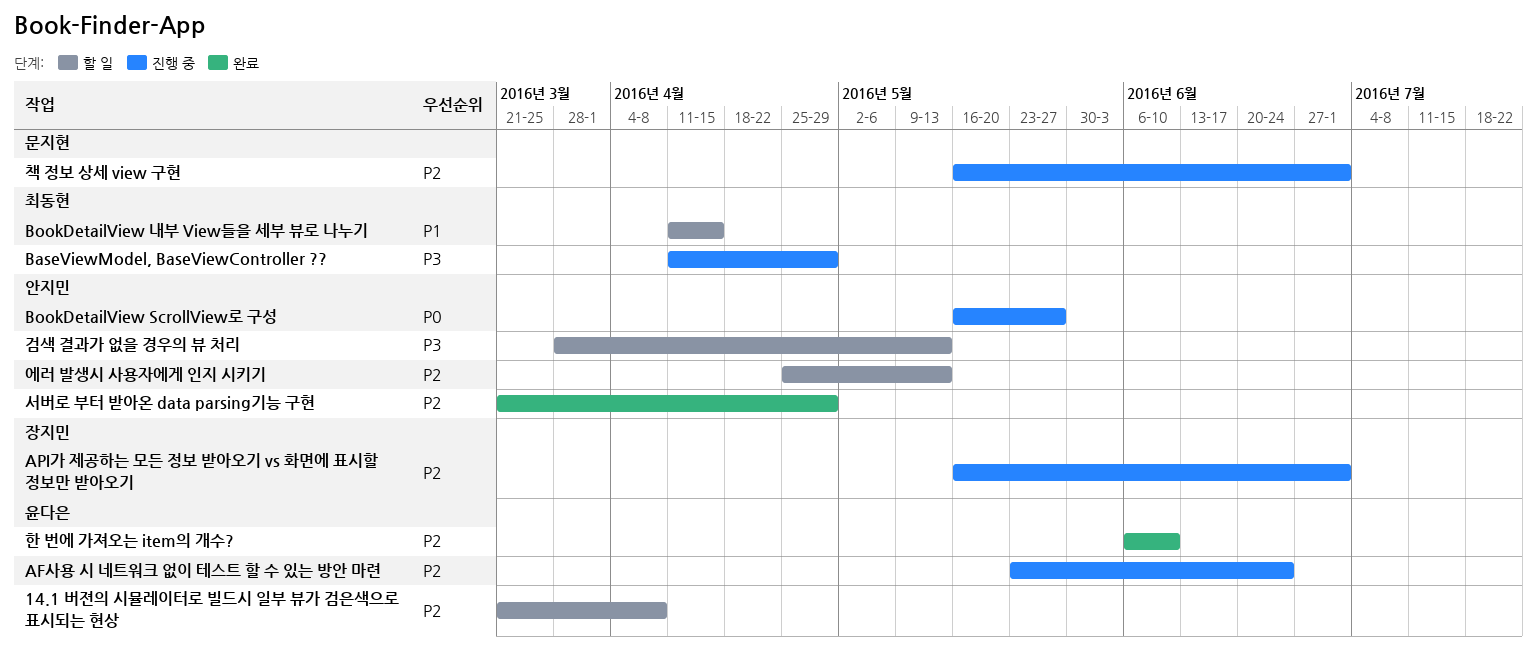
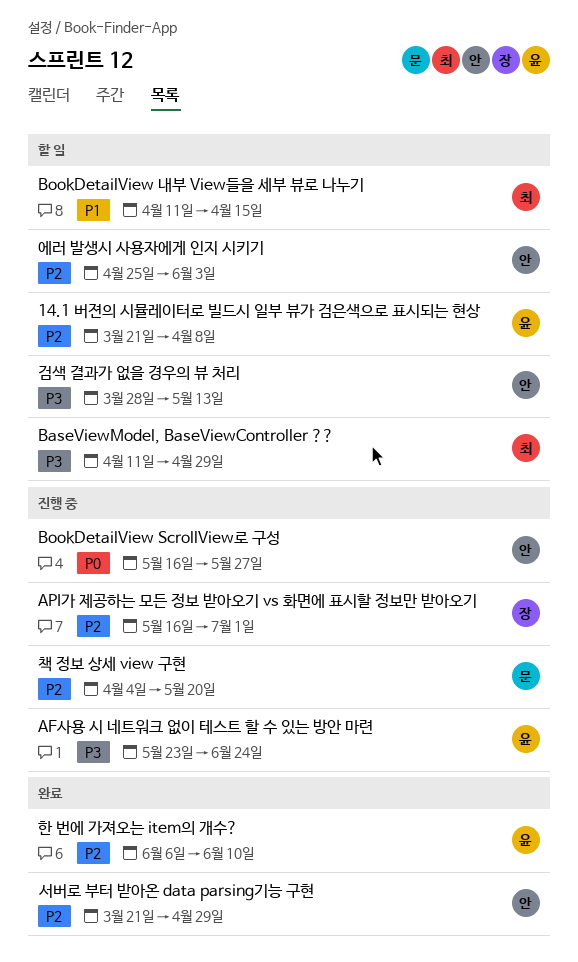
AF사용 시 네트워크 없이 테스트 할 수 있는 방안 마련, priority: P2 -> P3
BaseViewModel, BaseViewController ??, status: 진행 중 -> 할 일
에러 발생시 사용자에게 인지 시키기, due: May 13 -> Jun 3
책 정보 상세 view 구현, start: May 16 -> Apr 4
책 정보 상세 view 구현, due: Jul 1 -> May 20

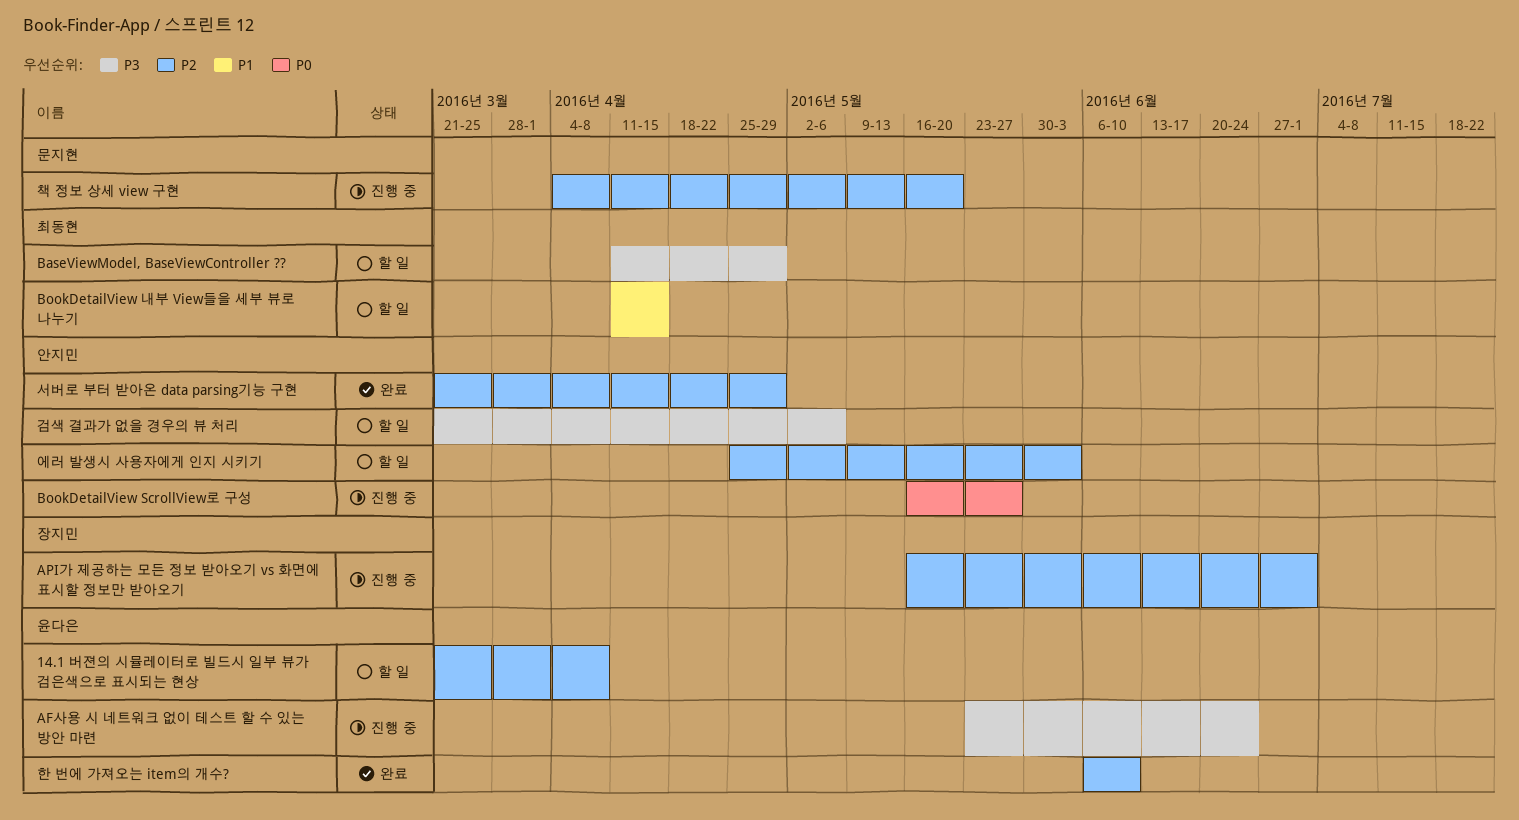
검색 결과가 없을 경우의 뷰 처리, start: Mar 28 -> Mar 21
검색 결과가 없을 경우의 뷰 처리, due: May 13 -> May 6

